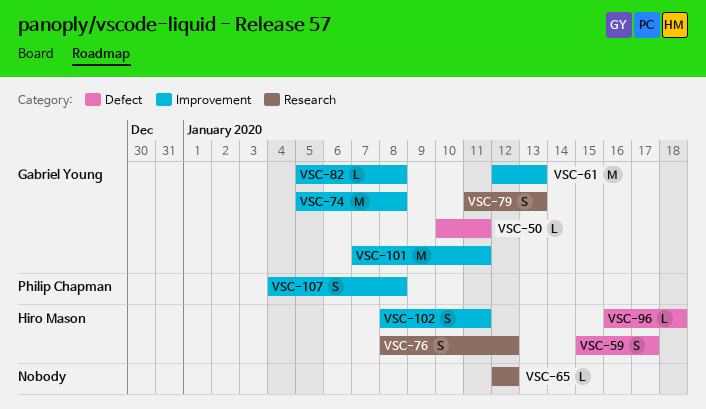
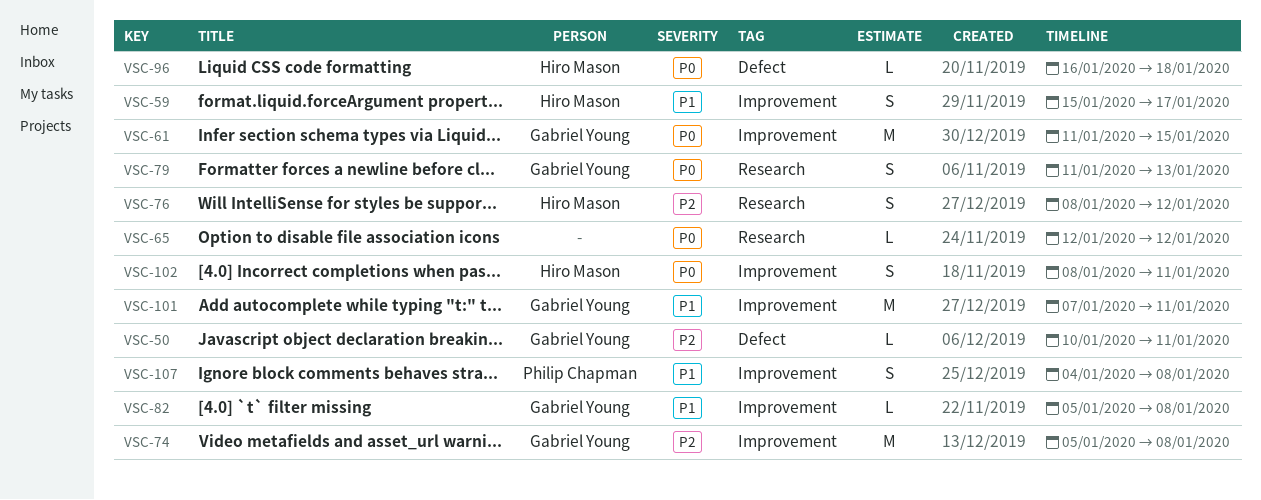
VSC-59, label: Defect -> Improvement
VSC-61, start: Jan 12 -> Jan 11
VSC-61, due: Jan 13 -> Jan 15

